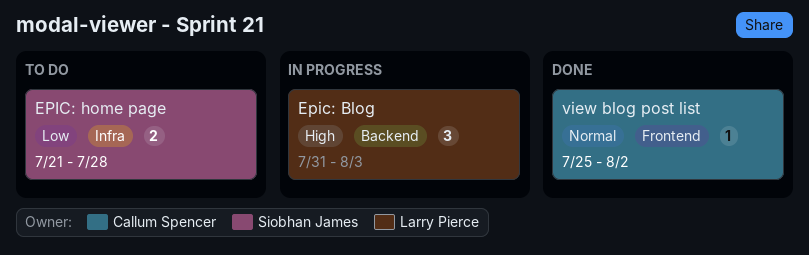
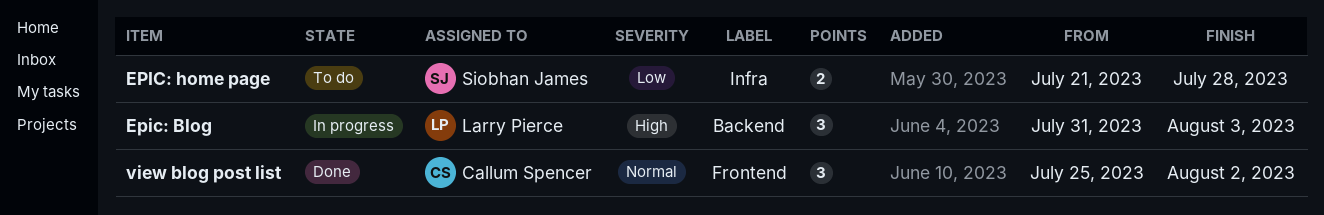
view blog post list, estimate: 1 -> 3

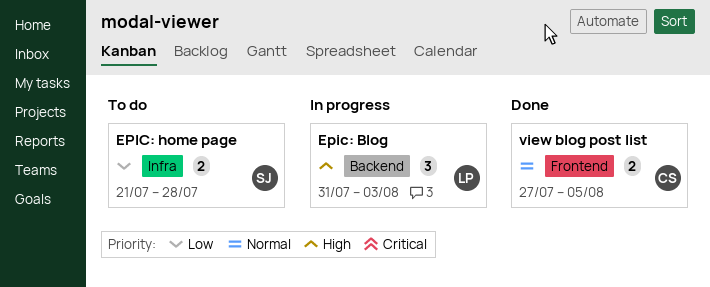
view blog post list, estimate: 3 -> 2
view blog post list, start: Jul 25 -> Jul 27
view blog post list, due: Aug 2 -> Aug 5

